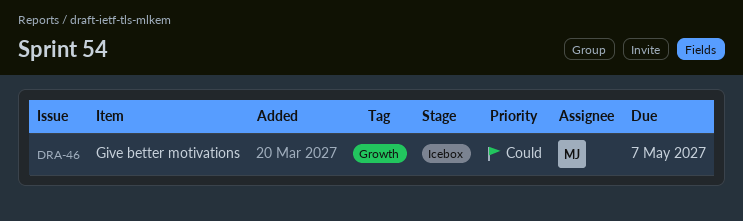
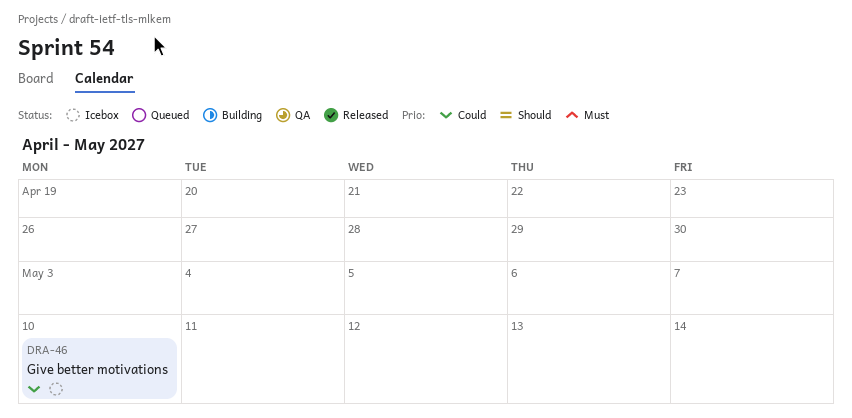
DRA-46, due: May 7 -> May 10

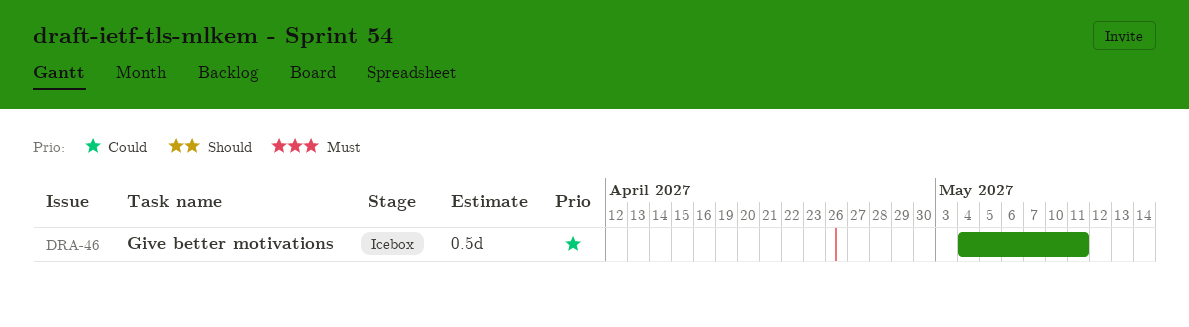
DRA-46, due: May 10 -> May 11

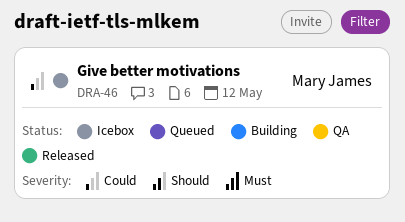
DRA-46, due: May 11 -> May 12

